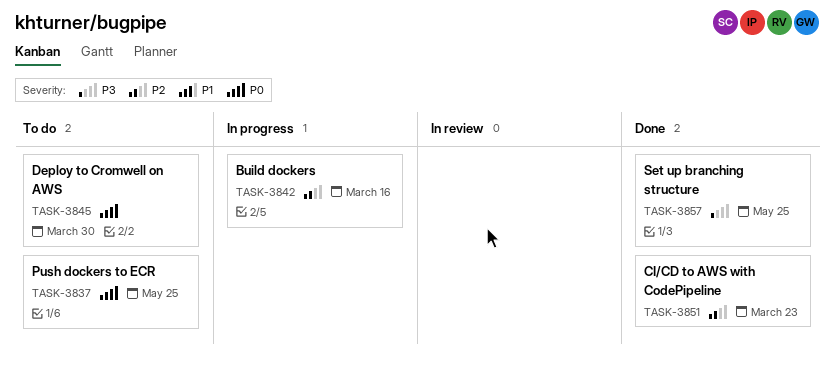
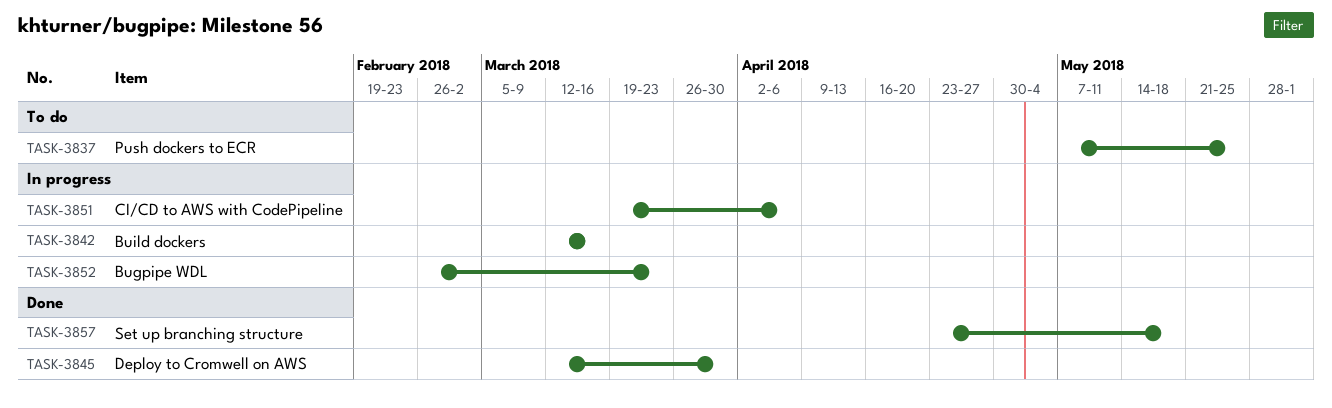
TASK-3845, status: To do -> Done
TASK-3851, status: Done -> In progress
TASK-3851, due: Mar 23 -> Apr 6
TASK-3852: none -> present
TASK-3857, due: May 25 -> May 18

